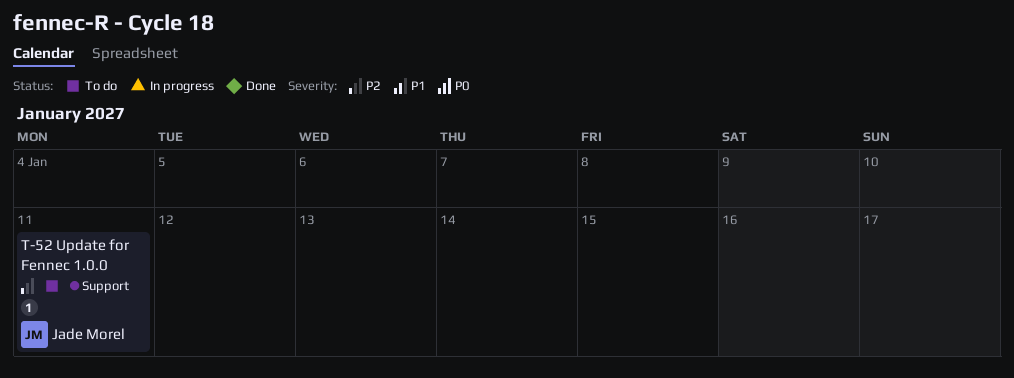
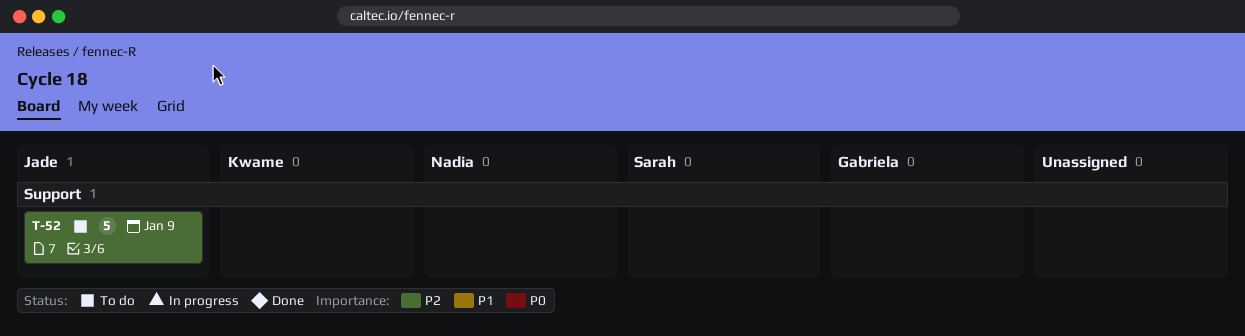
T-52, estimate: 1 -> 5
T-52, due: Jan 11 -> Jan 9

